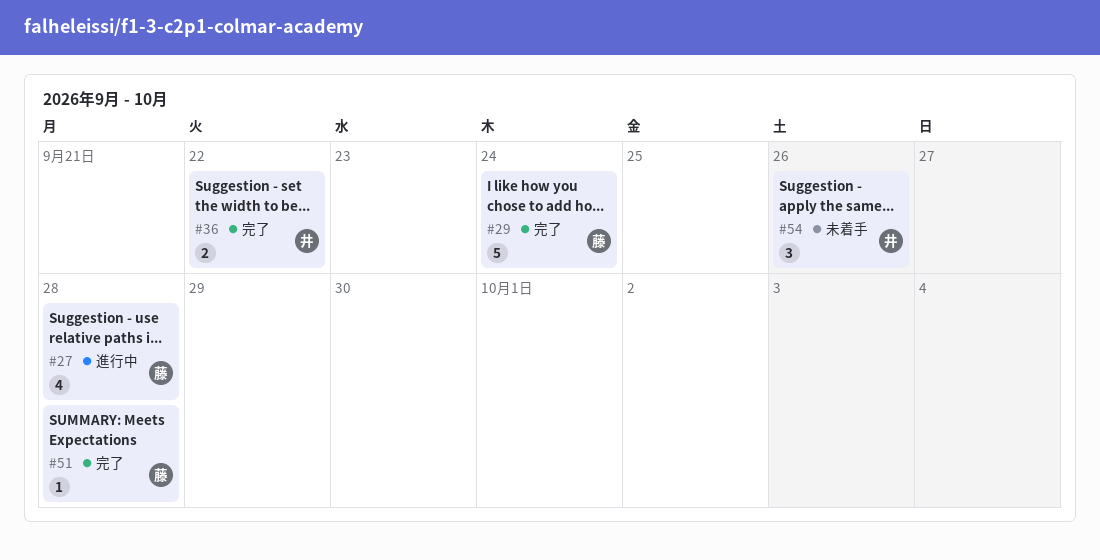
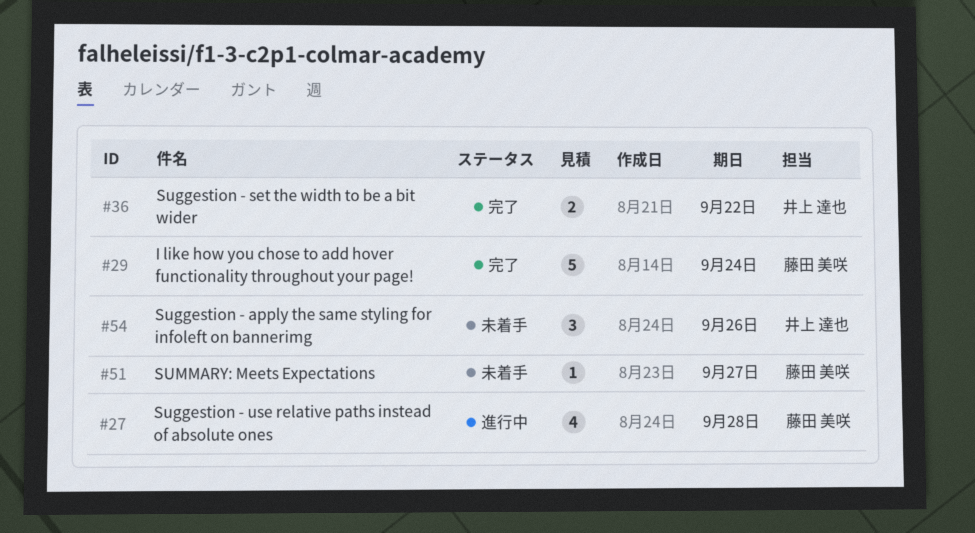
#51, status: 完了 -> 未着手
#51, due: Sep 28 -> Sep 27

